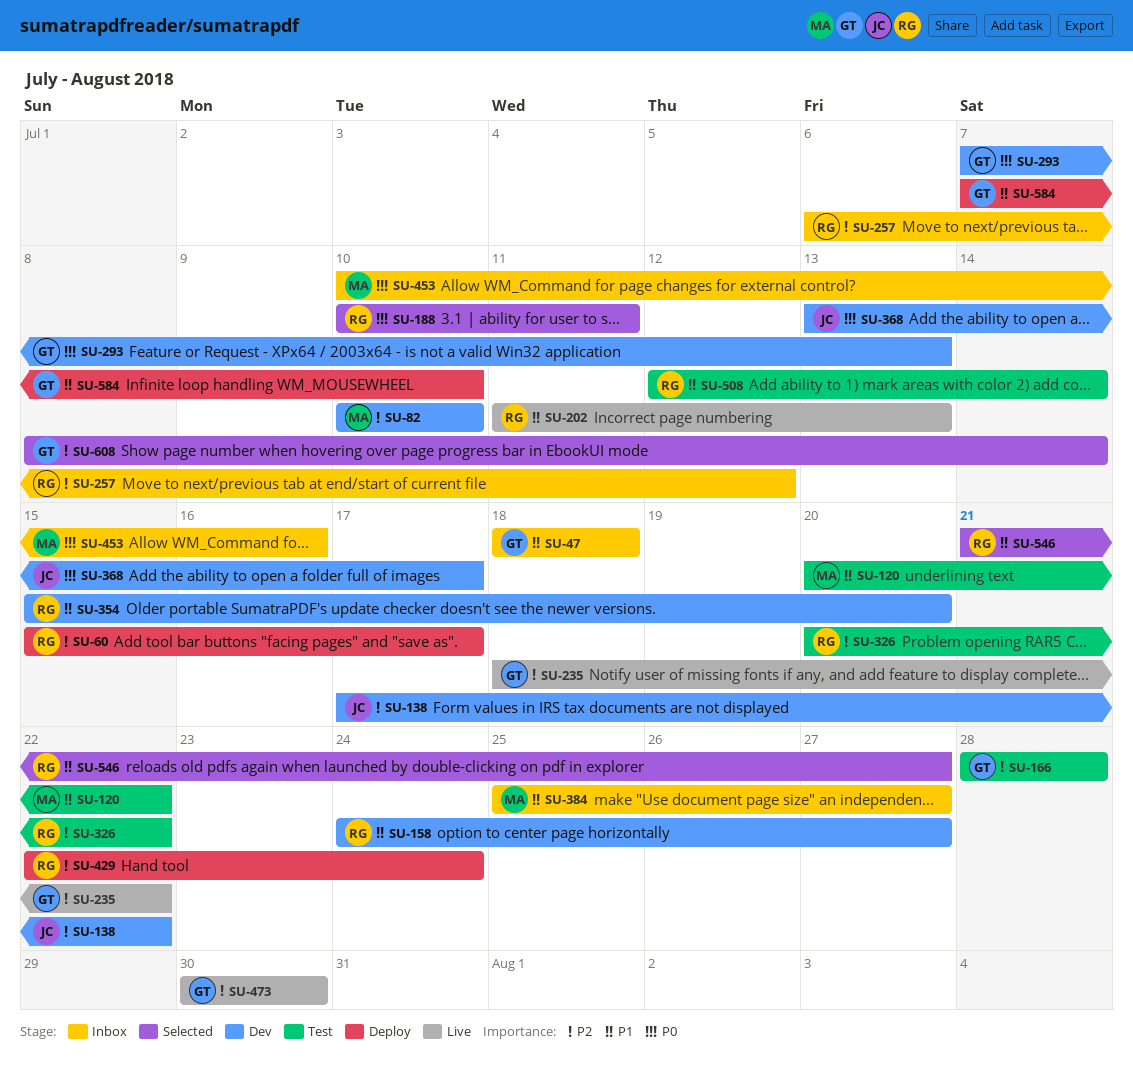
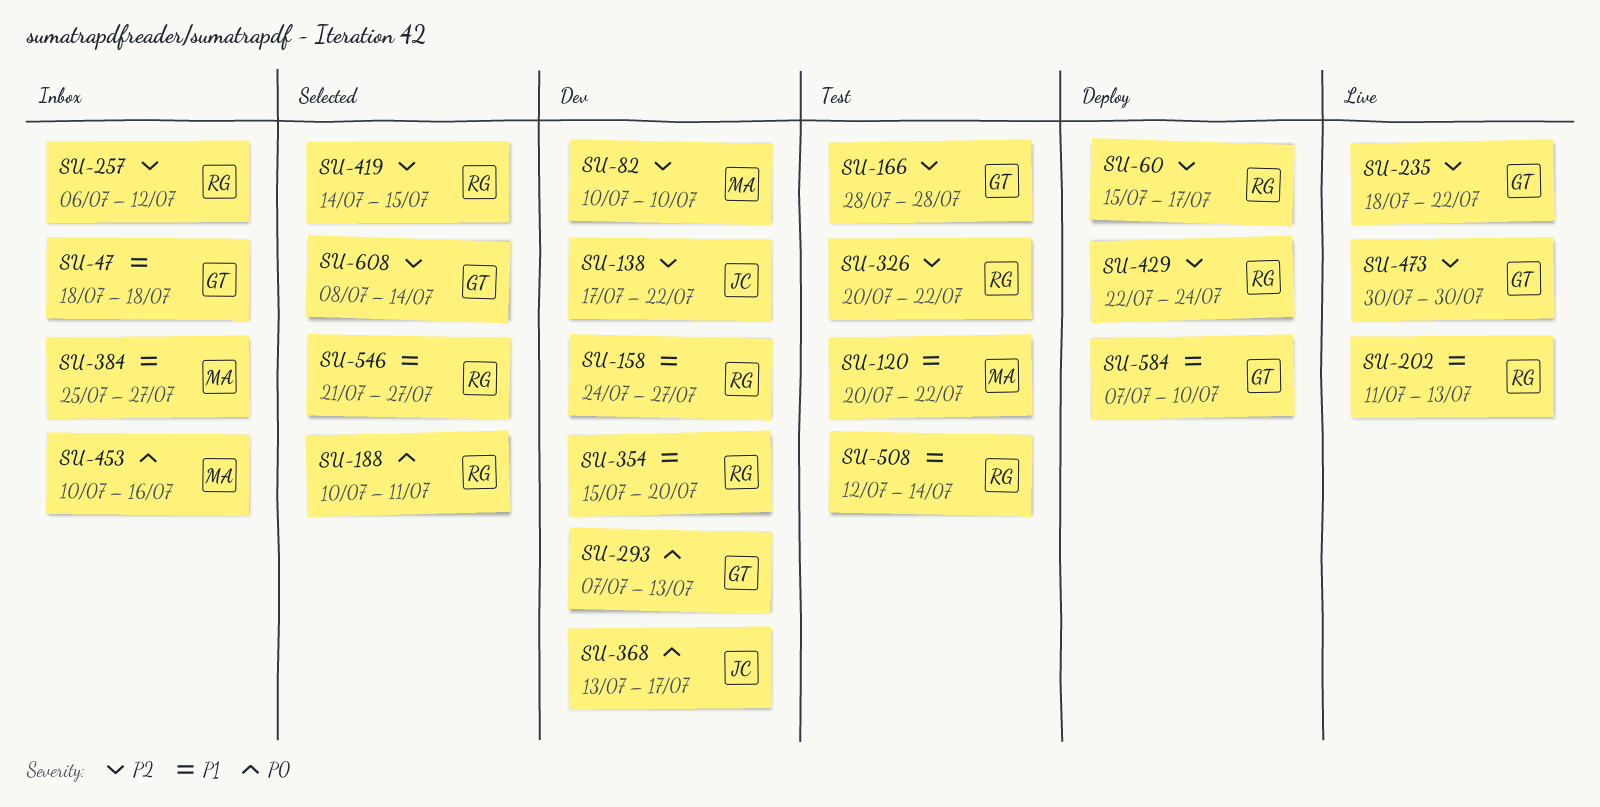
SU-419: none -> present

